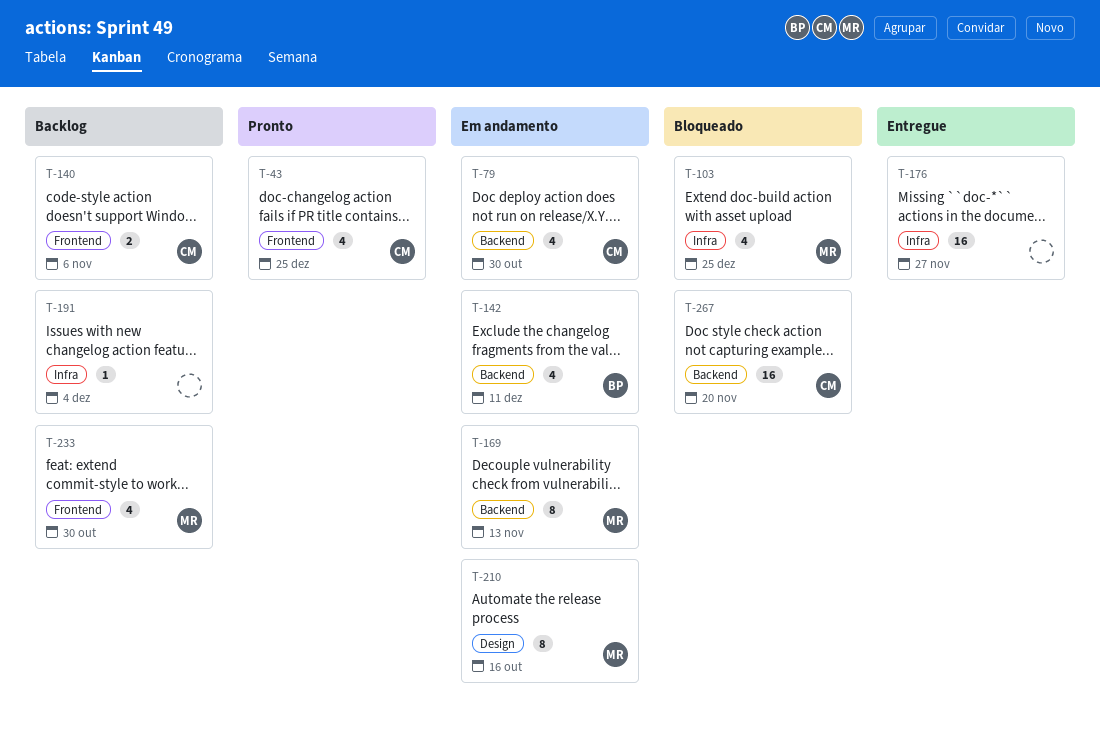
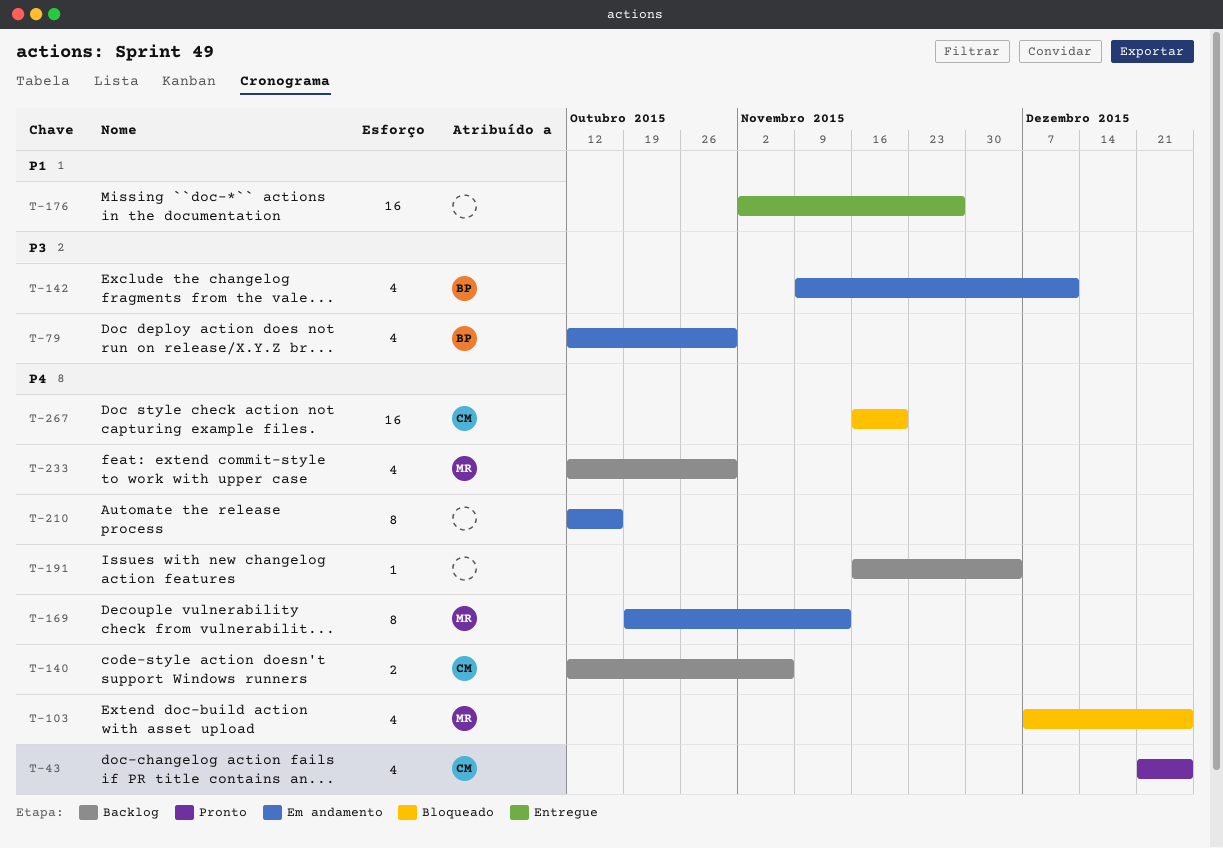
T-79, owner: CM -> BP
T-210, owner: MR -> none

